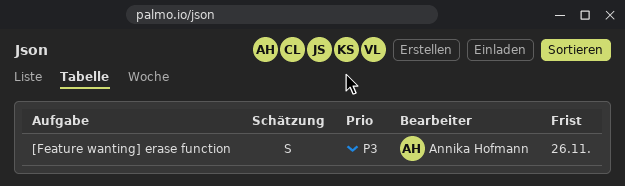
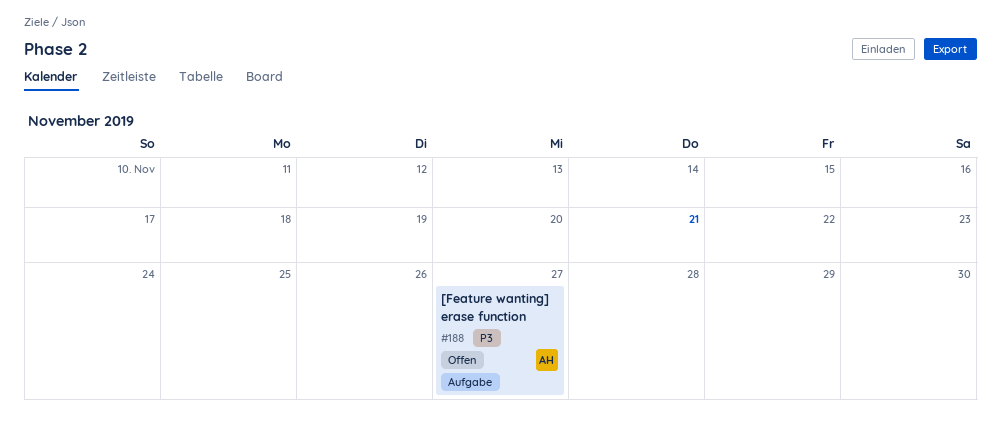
[Feature wanting] erase function, due: Nov 26 -> Nov 27

